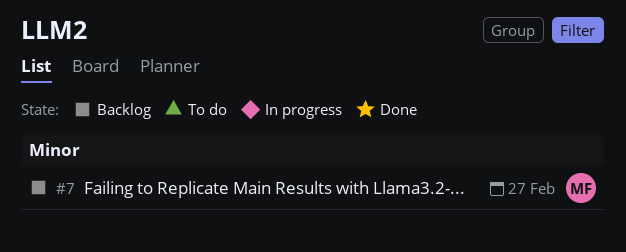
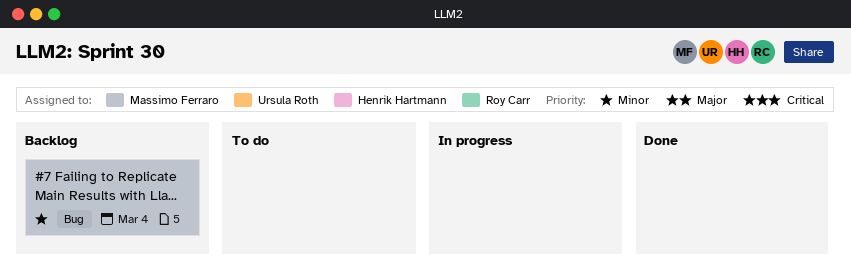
#7, due: Feb 27 -> Mar 4

